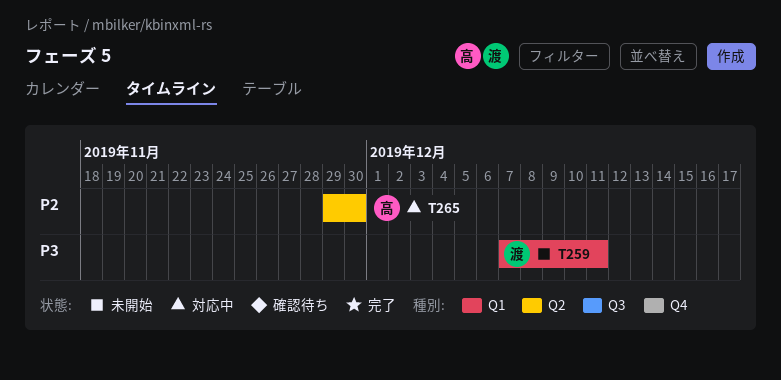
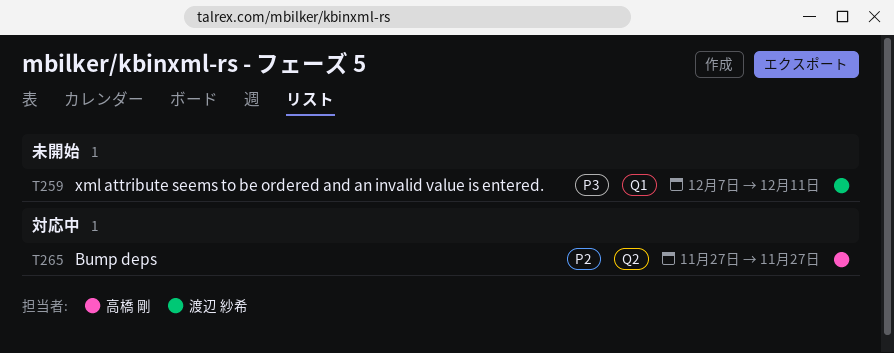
T265, start: Nov 29 -> Nov 27
T265, due: Nov 30 -> Nov 27

